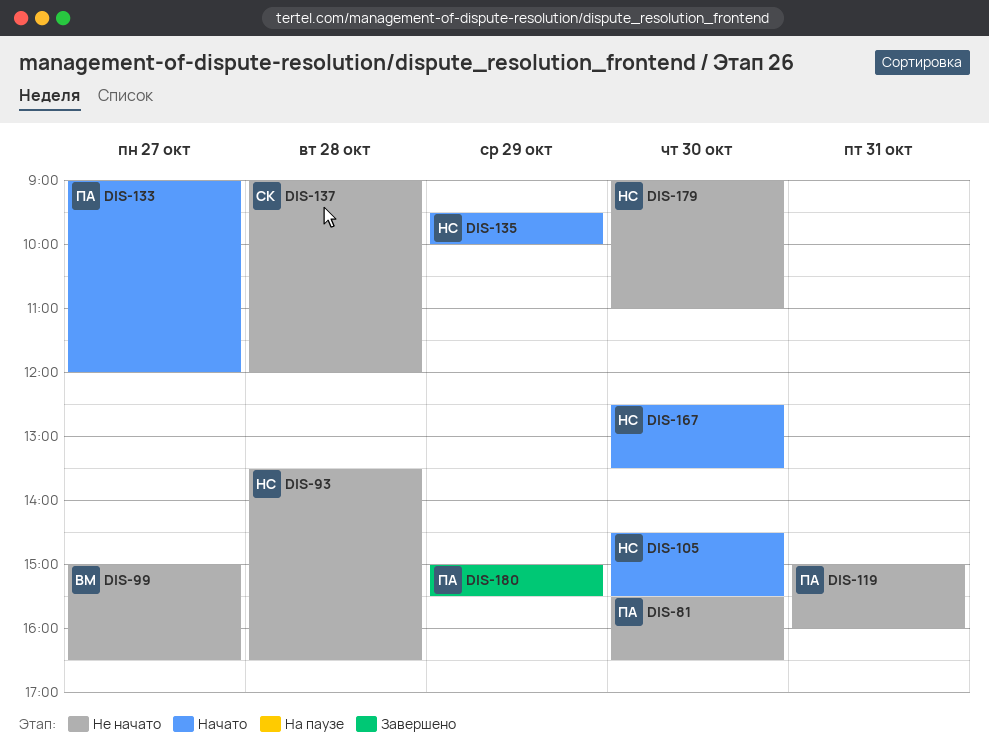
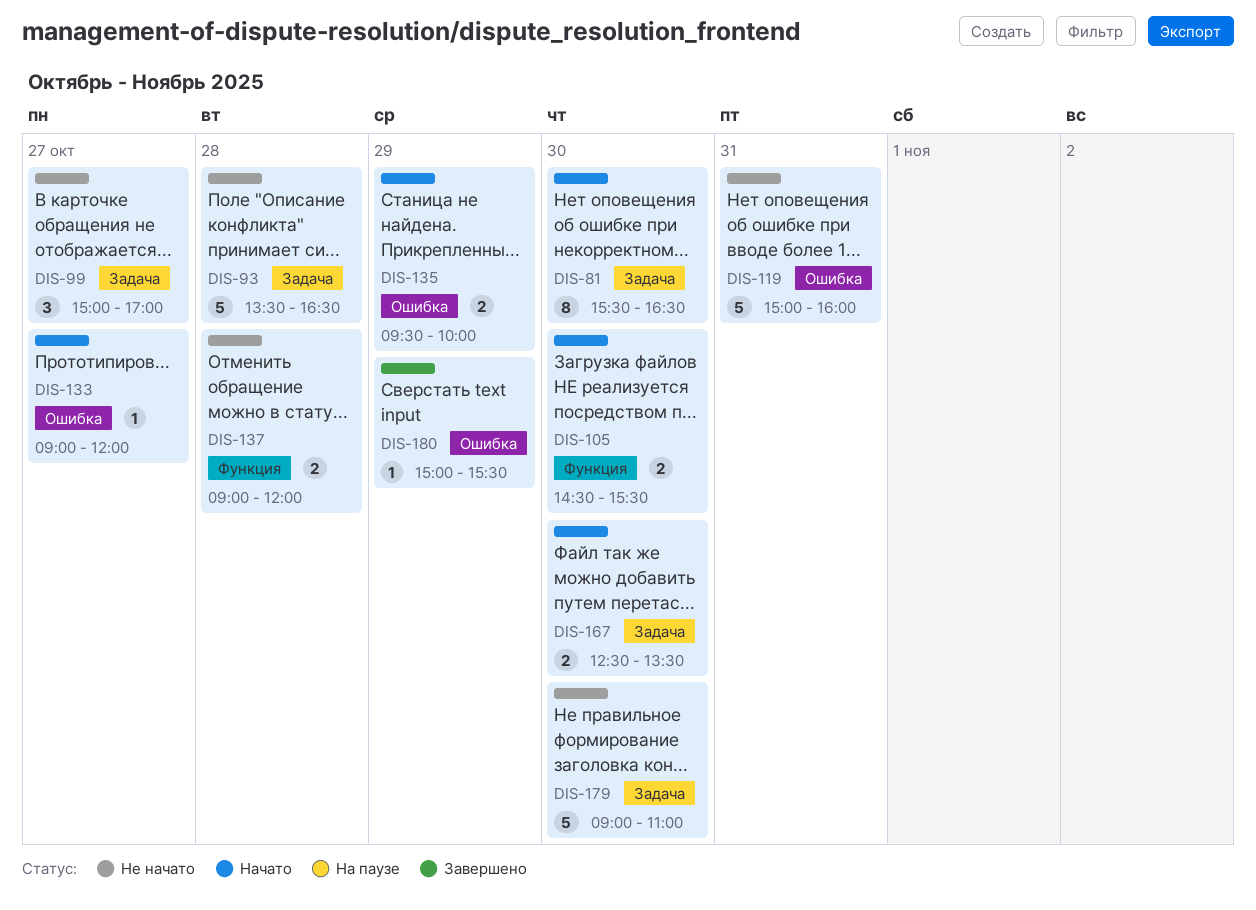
DIS-81, status: Не начато -> Начато
DIS-99, ends: 16:30 -> 17:00

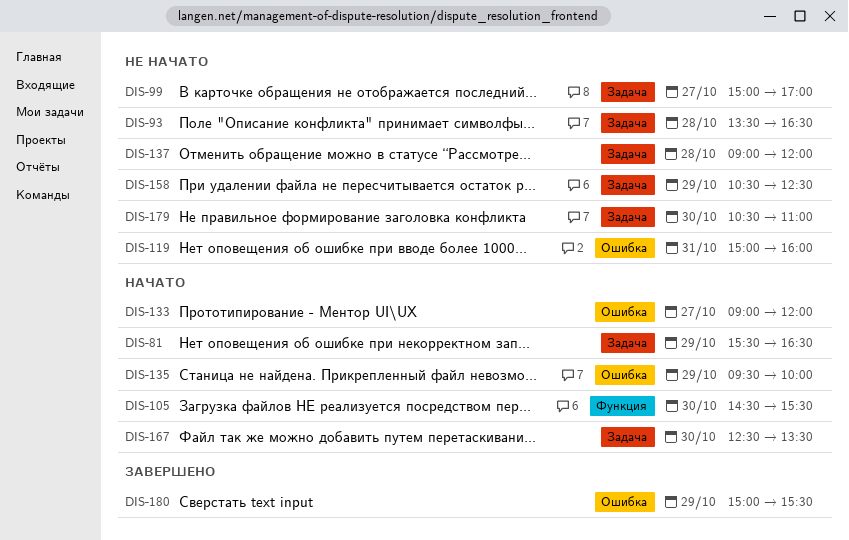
DIS-81, day: Oct 30 -> Oct 29
DIS-137, label: Функция -> Задача
DIS-158: none -> present
DIS-179, begins: 09:00 -> 10:30

